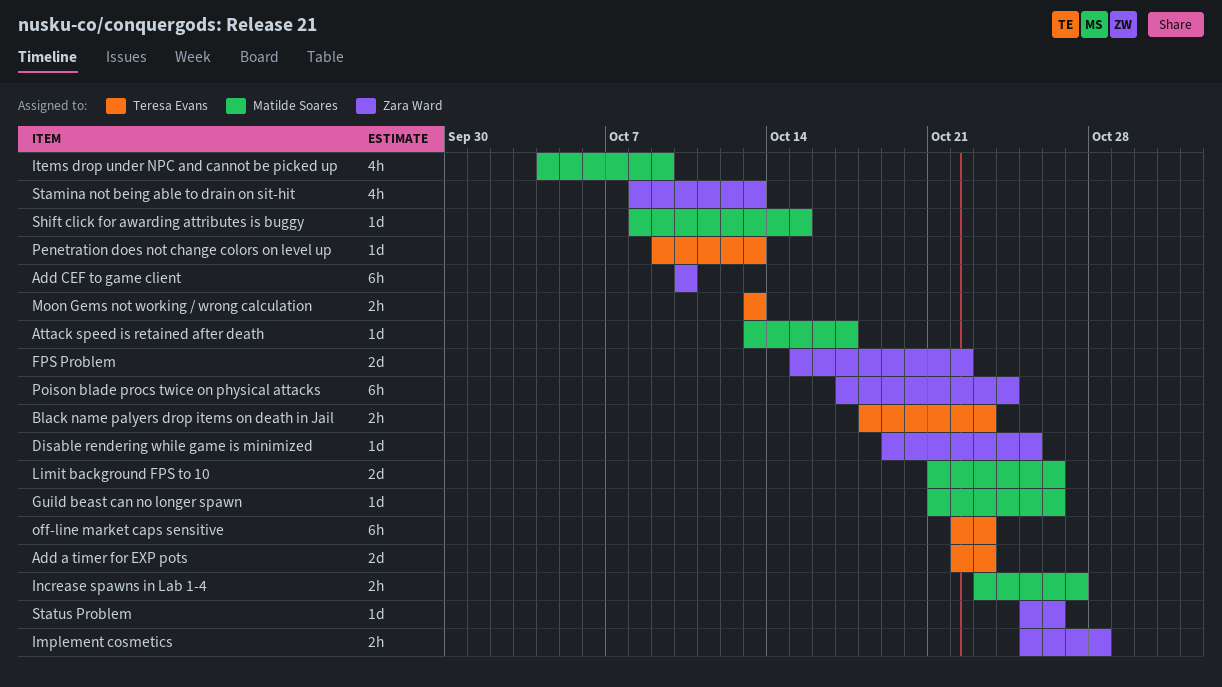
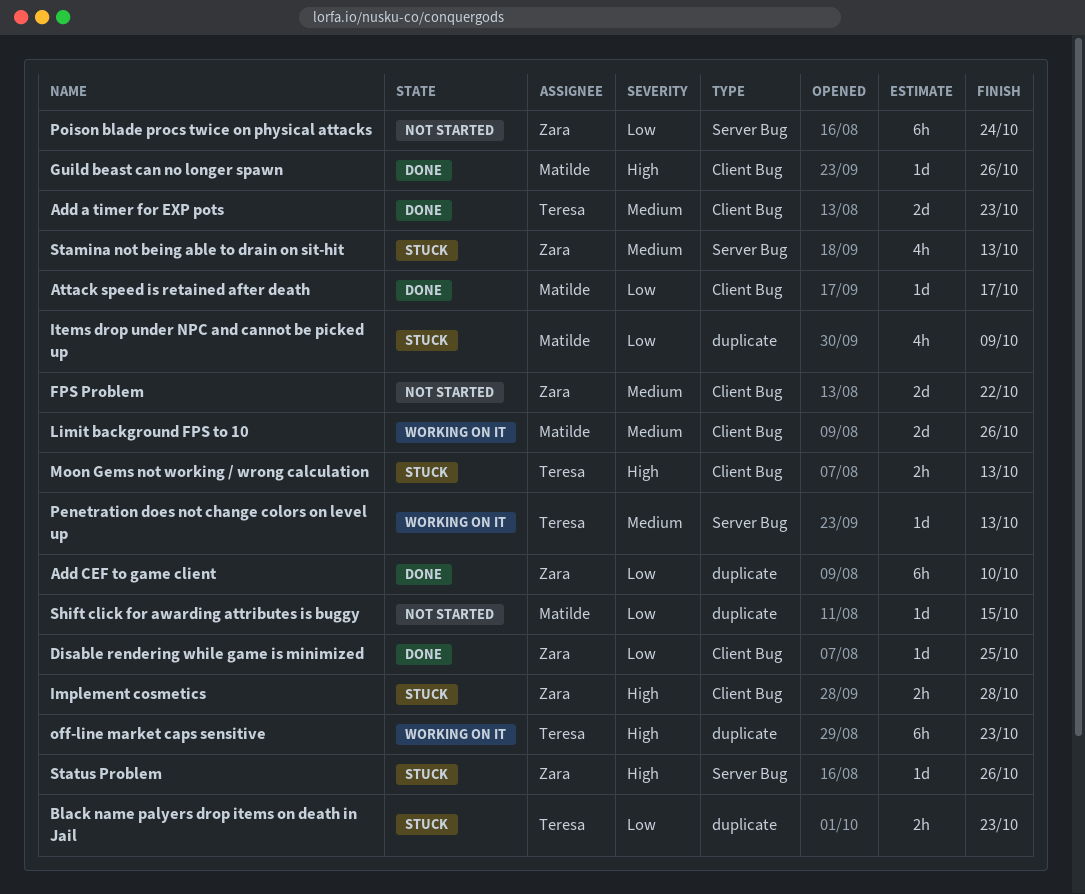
Increase spawns in Lab 1-4: present -> none

